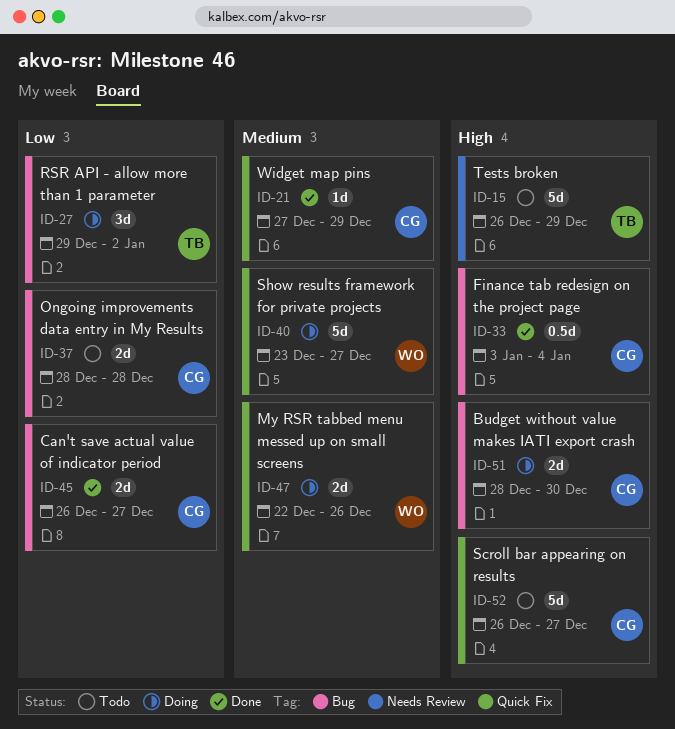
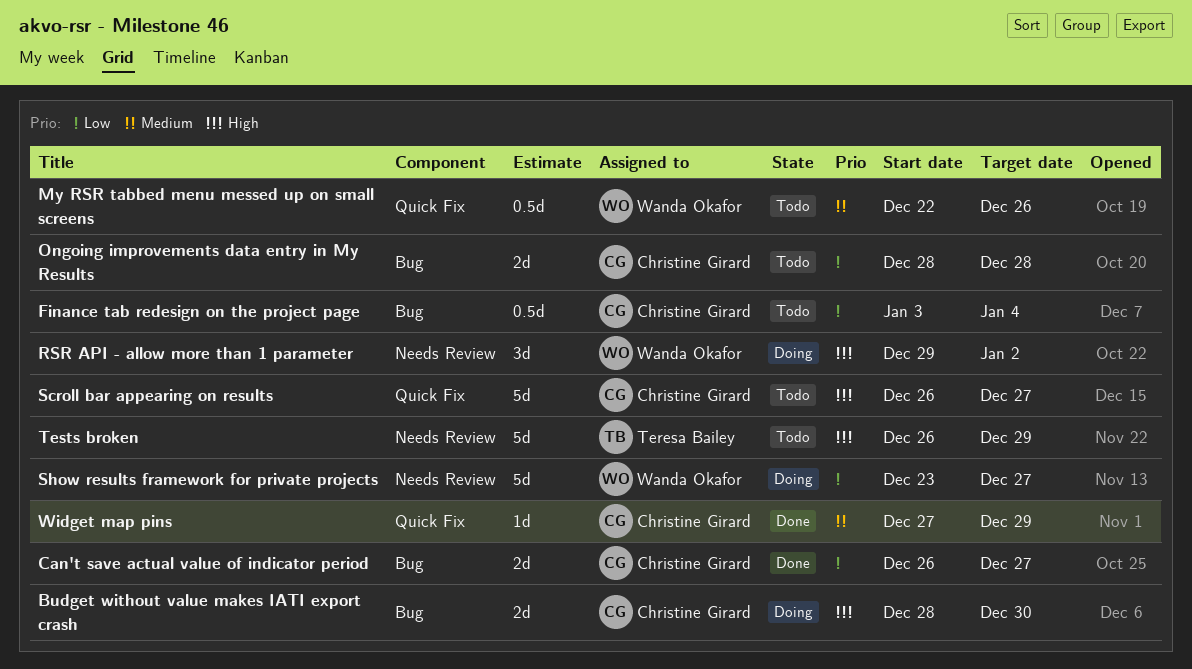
Finance tab redesign on the project page, status: Done -> Todo
Finance tab redesign on the project page, priority: High -> Low
My RSR tabbed menu messed up on small screens, status: Doing -> Todo
My RSR tabbed menu messed up on small screens, estimate: 2d -> 0.5d
RSR API - allow more than 1 parameter, owner: Teresa Bailey -> Wanda Okafor
RSR API - allow more than 1 parameter, priority: Low -> High
RSR API - allow more than 1 parameter, label: Bug -> Needs Review
Show results framework for private projects, priority: Medium -> Low
Show results framework for private projects, label: Quick Fix -> Needs Review

